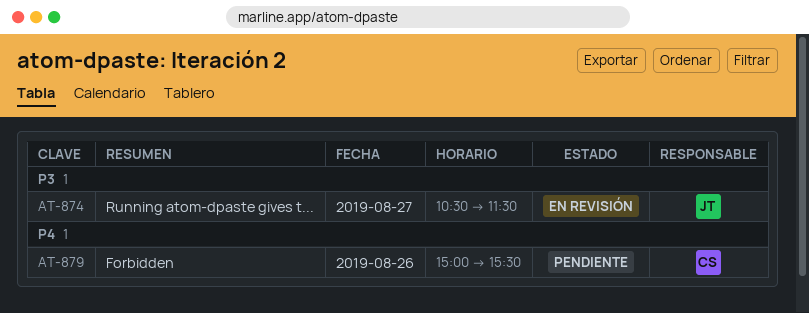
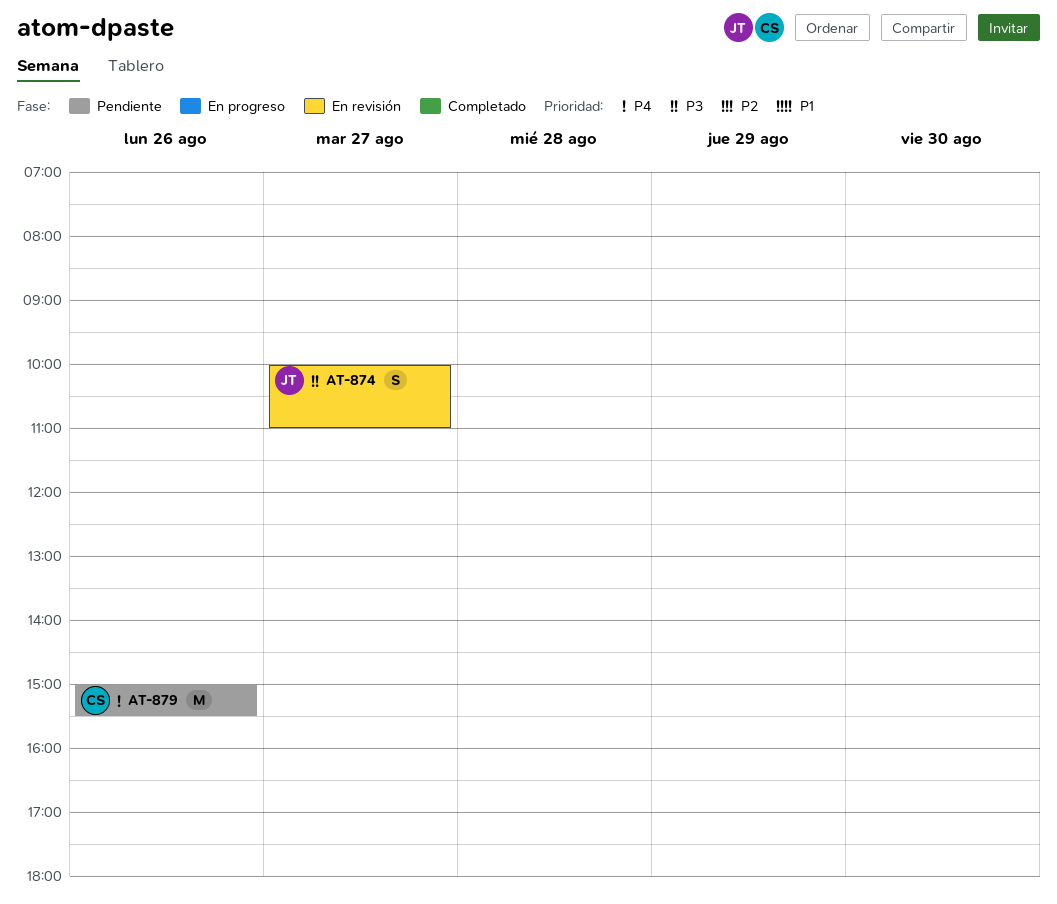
AT-874, begins: 10:30 -> 10:00
AT-874, ends: 11:30 -> 11:00

